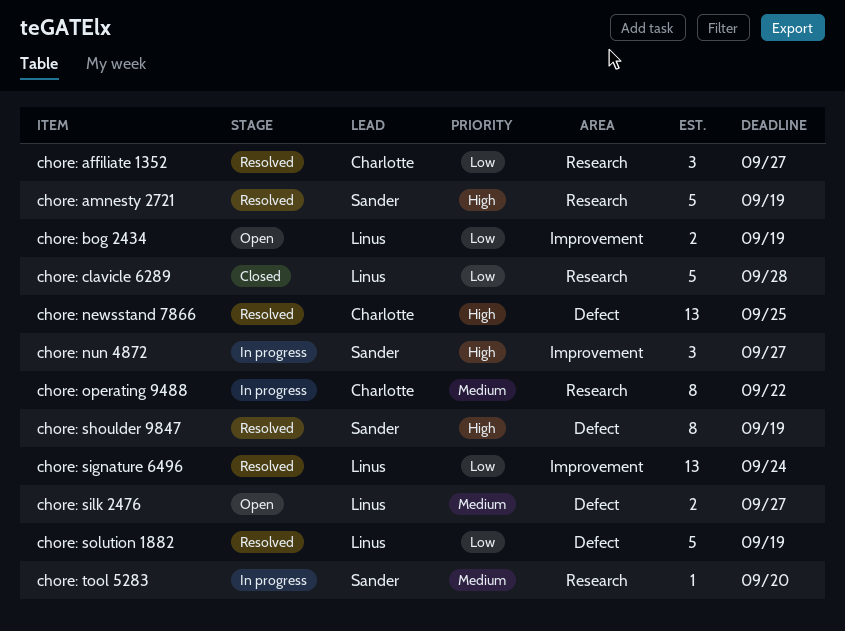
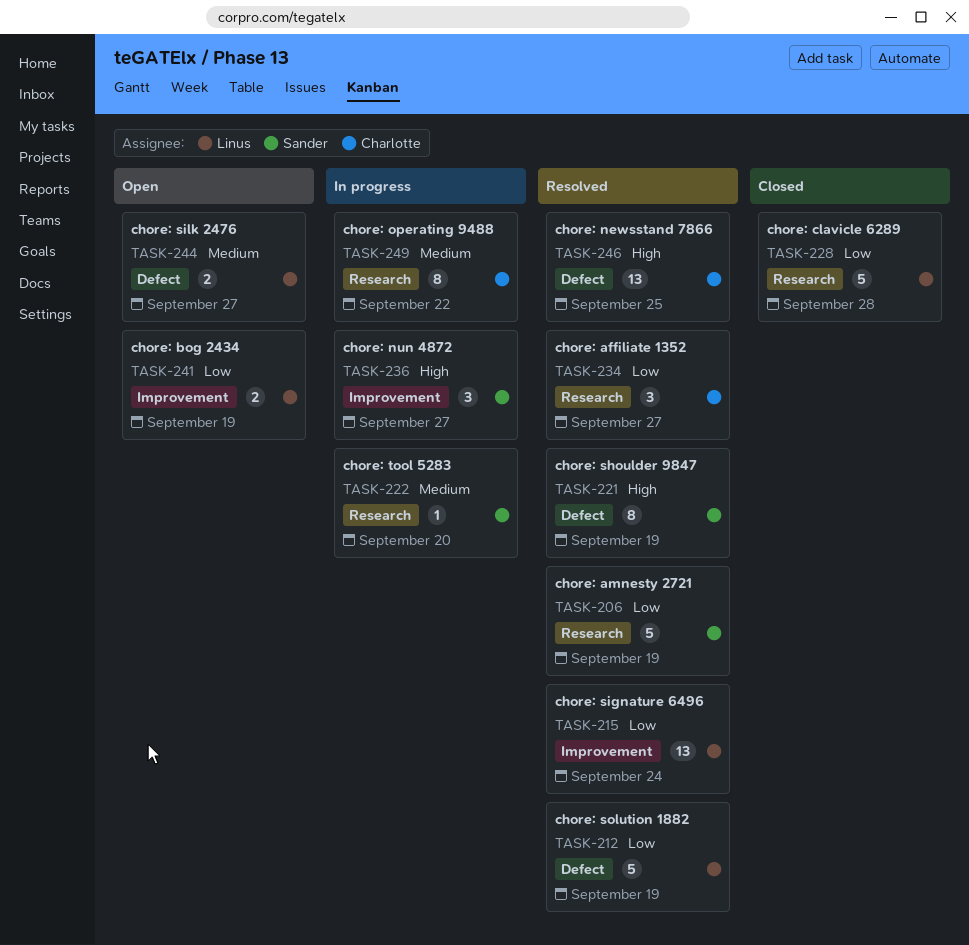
chore: amnesty 2721, priority: High -> Low

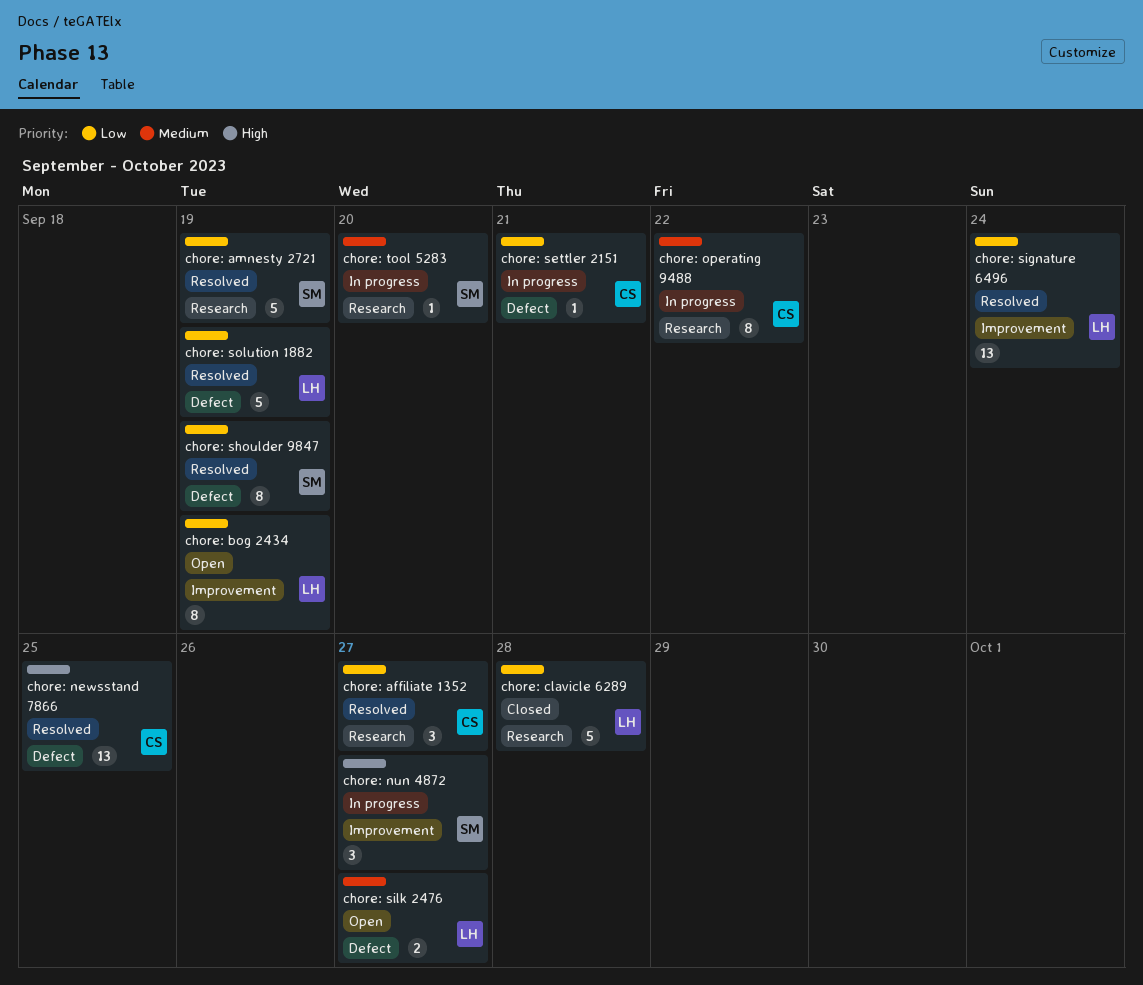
chore: bog 2434, estimate: 2 -> 8
chore: settler 2151: none -> present
chore: shoulder 9847, priority: High -> Low

